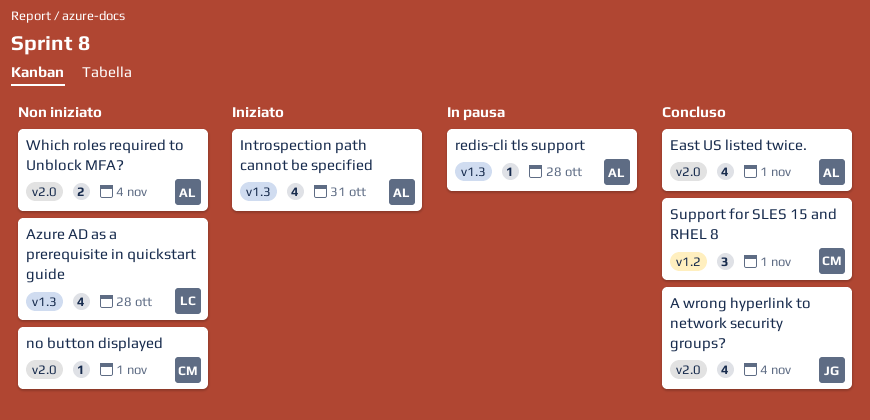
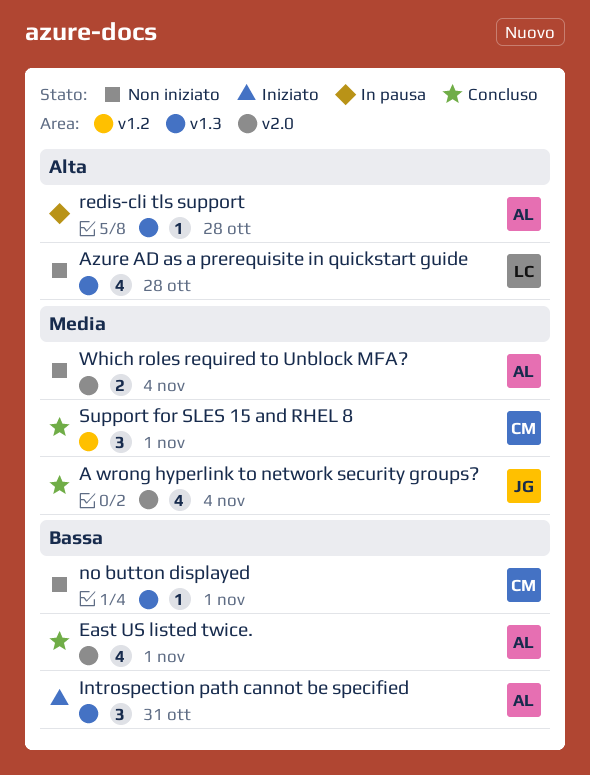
Introspection path cannot be specified, estimate: 4 -> 3
no button displayed, label: v2.0 -> v1.3

